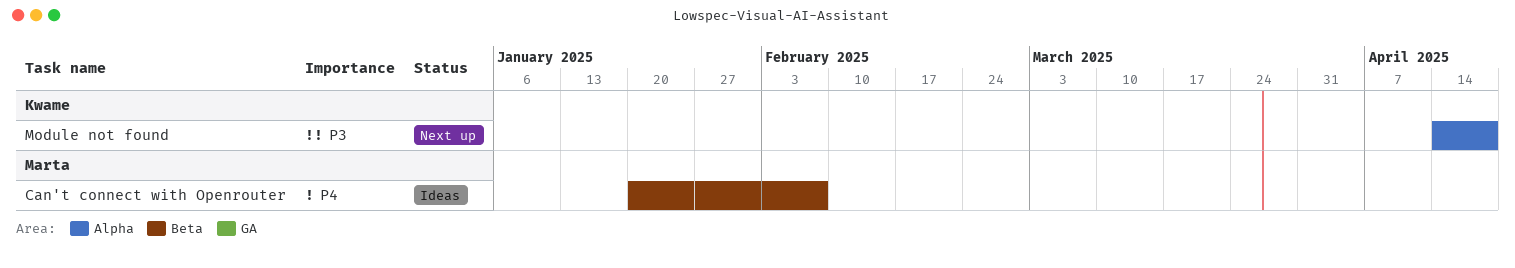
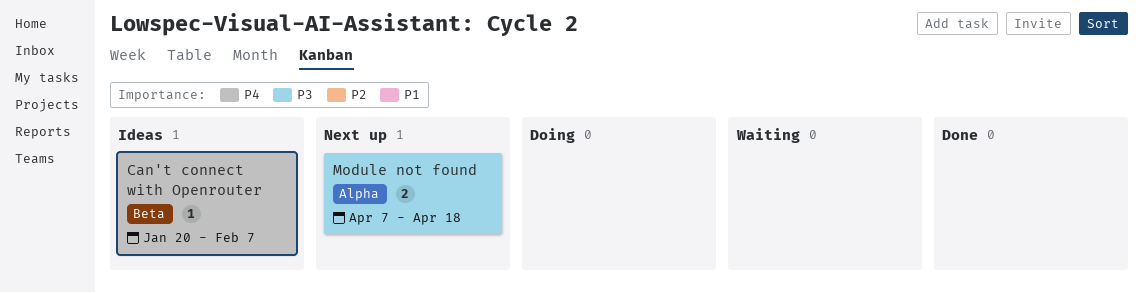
Module not found, start: Apr 14 -> Apr 7

